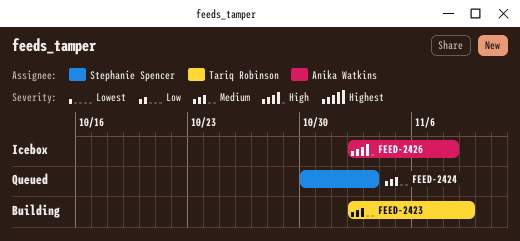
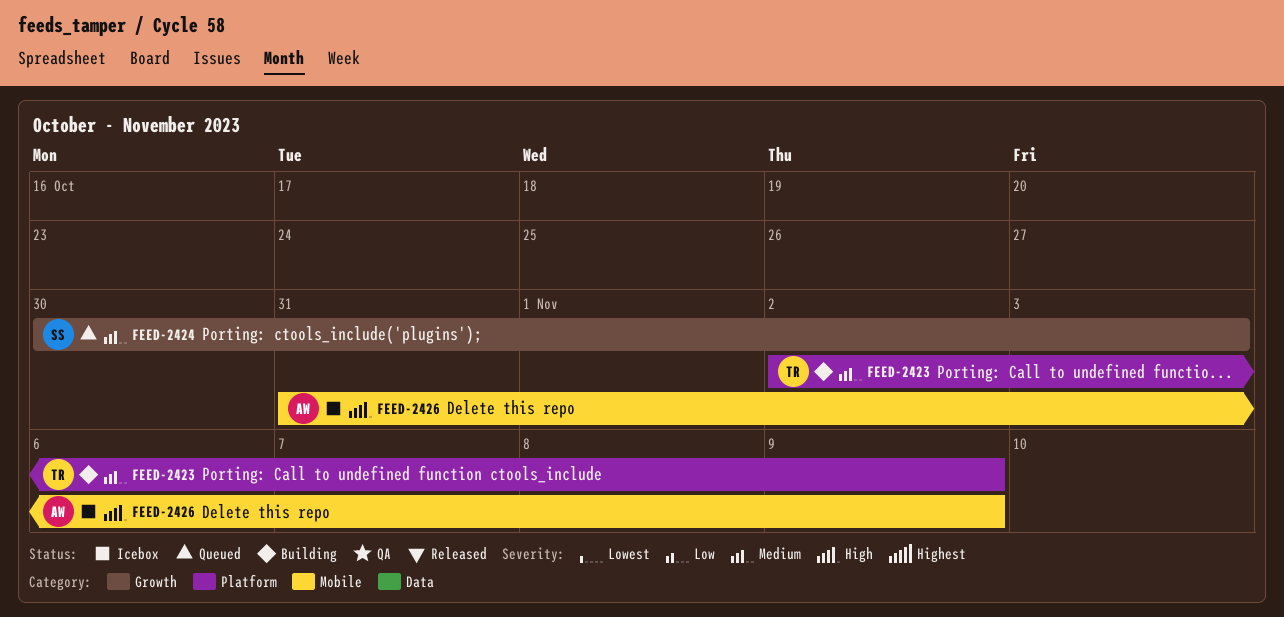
FEED-2426, start: Nov 2 -> Oct 31
FEED-2426, due: Nov 8 -> Nov 9

